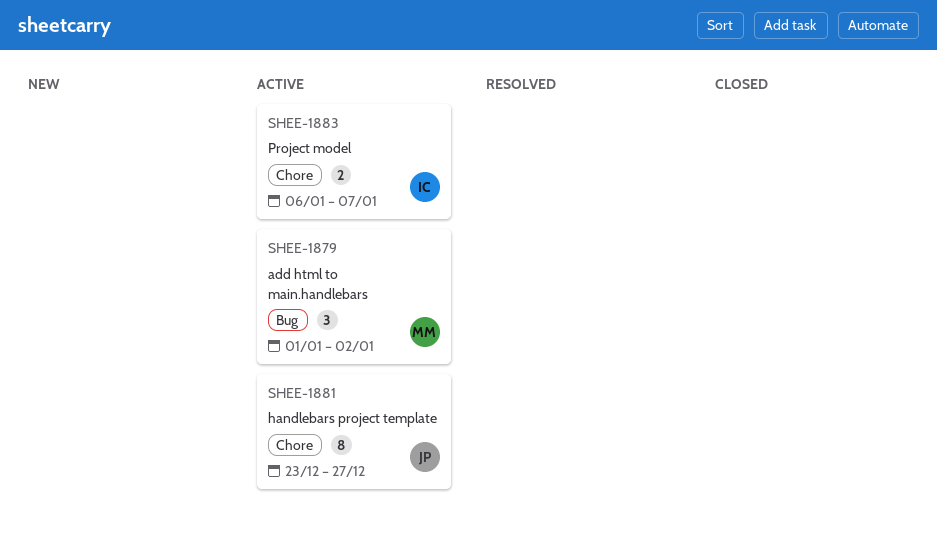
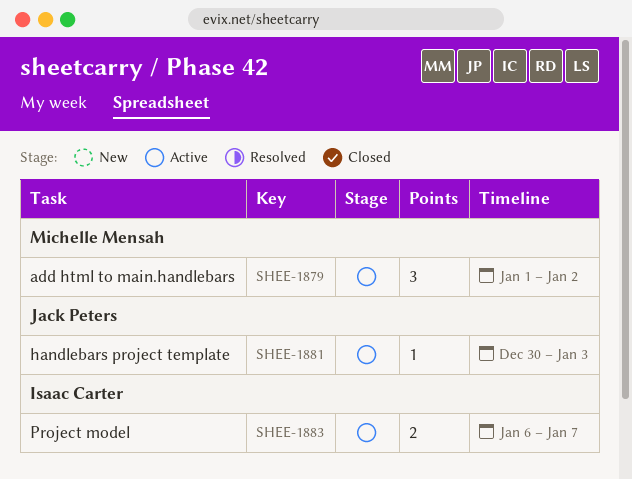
SHEE-1881, estimate: 8 -> 1
SHEE-1881, start: Dec 23 -> Dec 30
SHEE-1881, due: Dec 27 -> Jan 3

